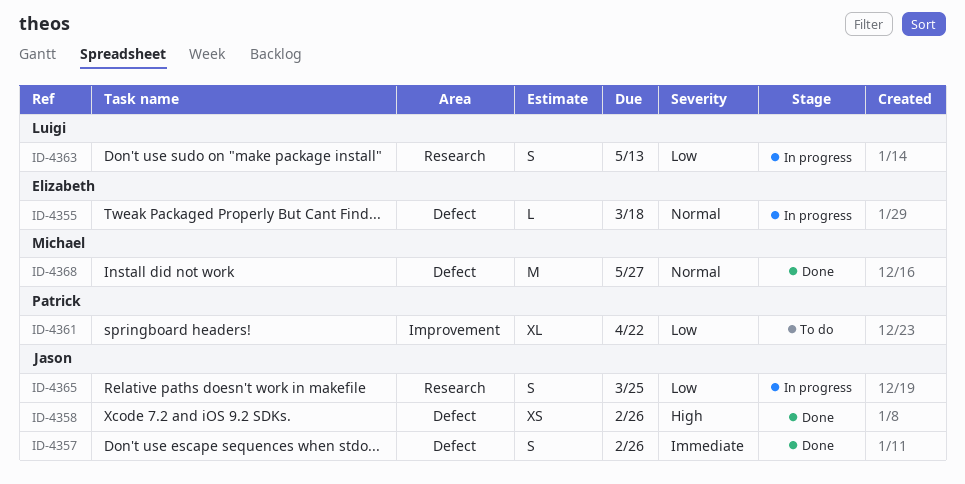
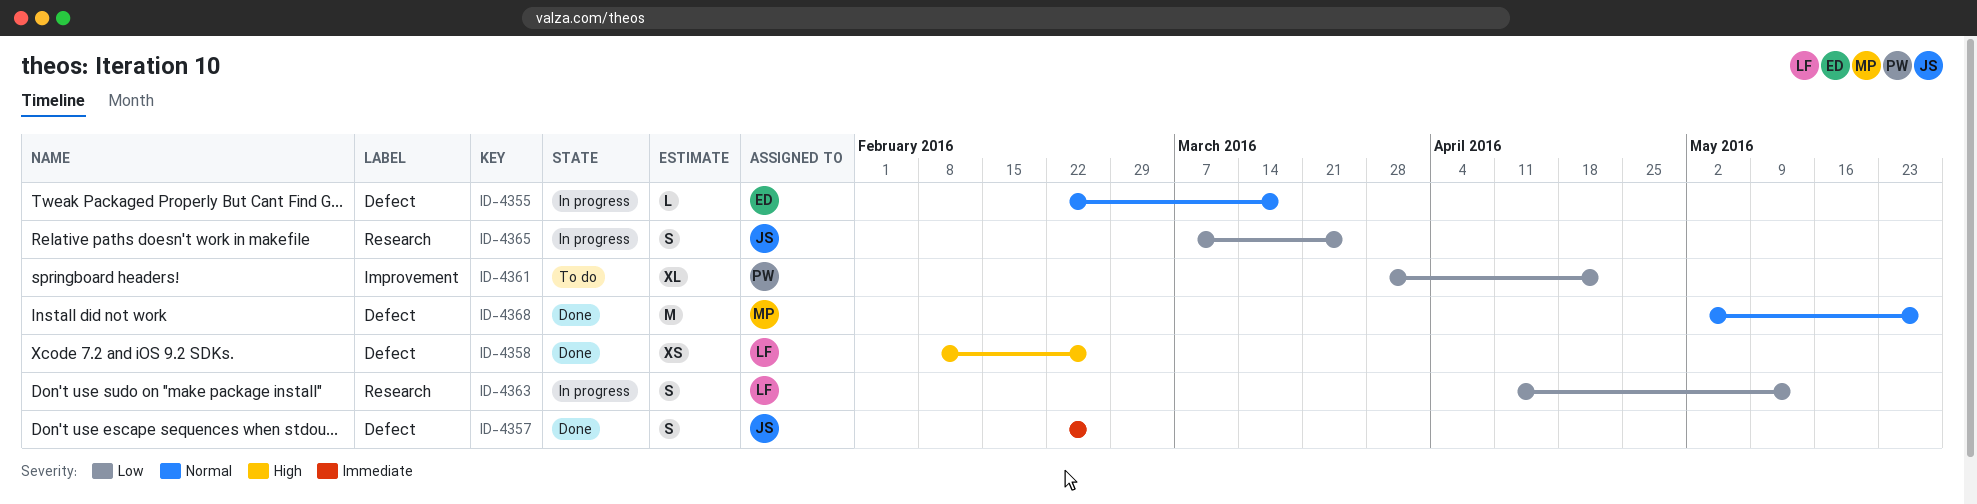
ID-4358, owner: Jason -> Luigi

